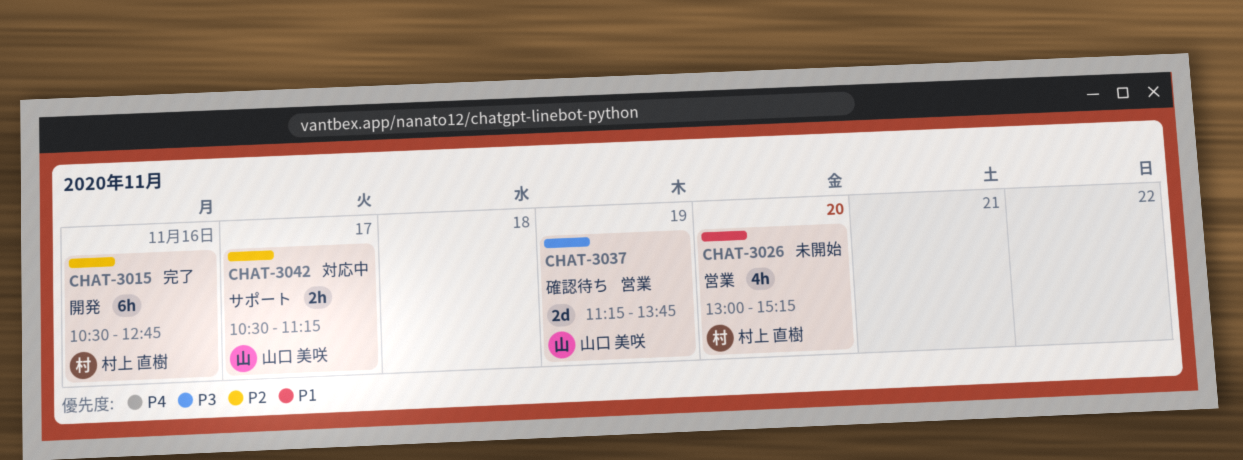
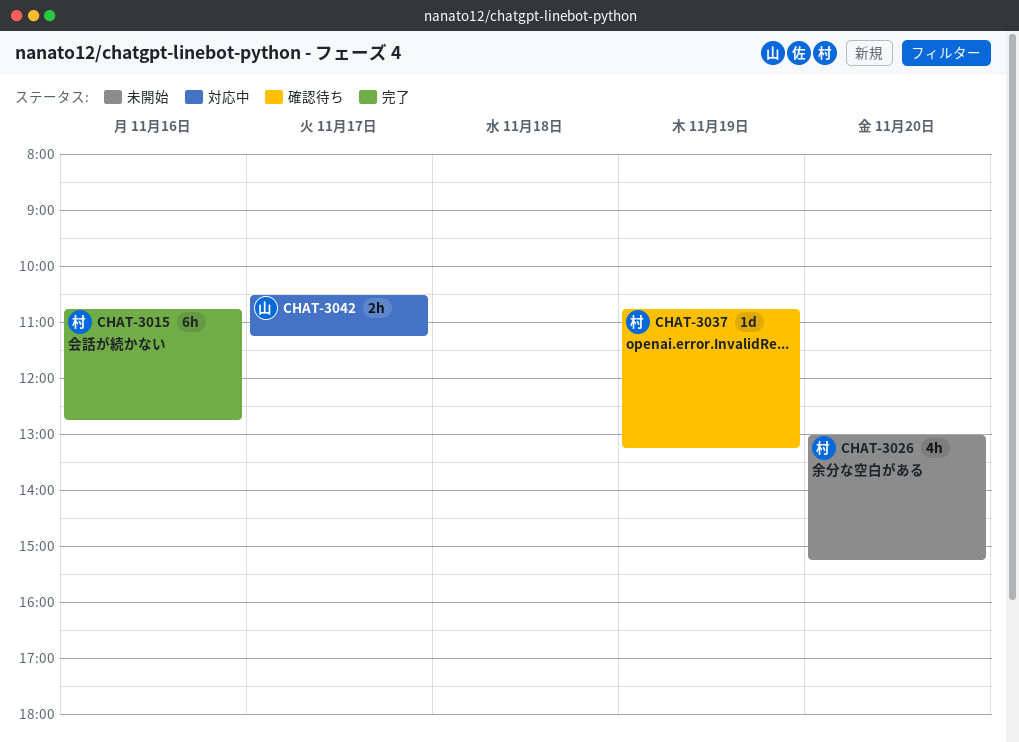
CHAT-3015, begins: 10:30 -> 10:45
CHAT-3037, owner: 山口 美咲 -> 村上 直樹
CHAT-3037, estimate: 2d -> 1d
CHAT-3037, begins: 11:15 -> 10:45
CHAT-3037, ends: 13:45 -> 13:15

